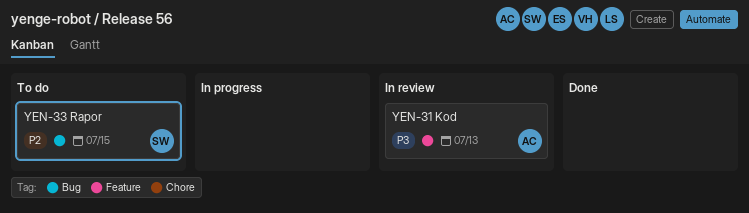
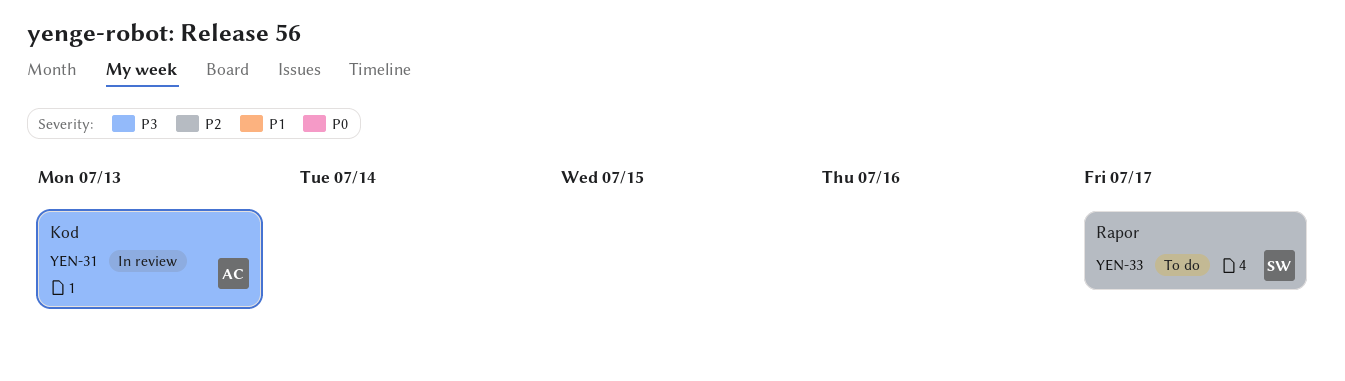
YEN-33, due: Jul 15 -> Jul 17

